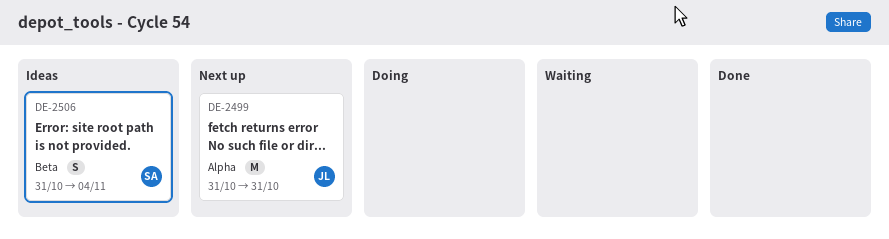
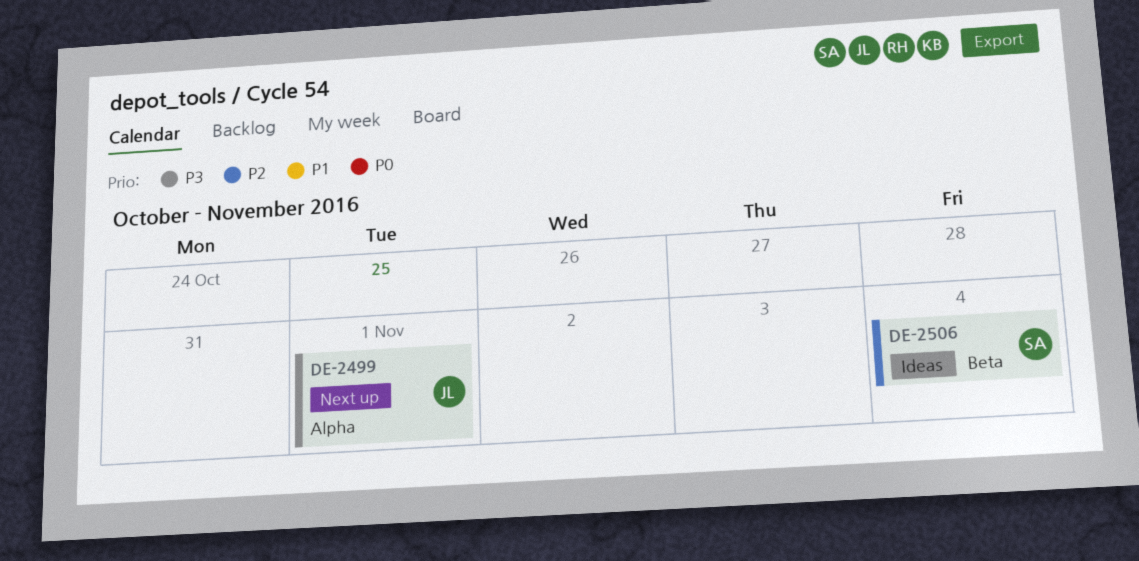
DE-2499, due: Oct 31 -> Nov 1

